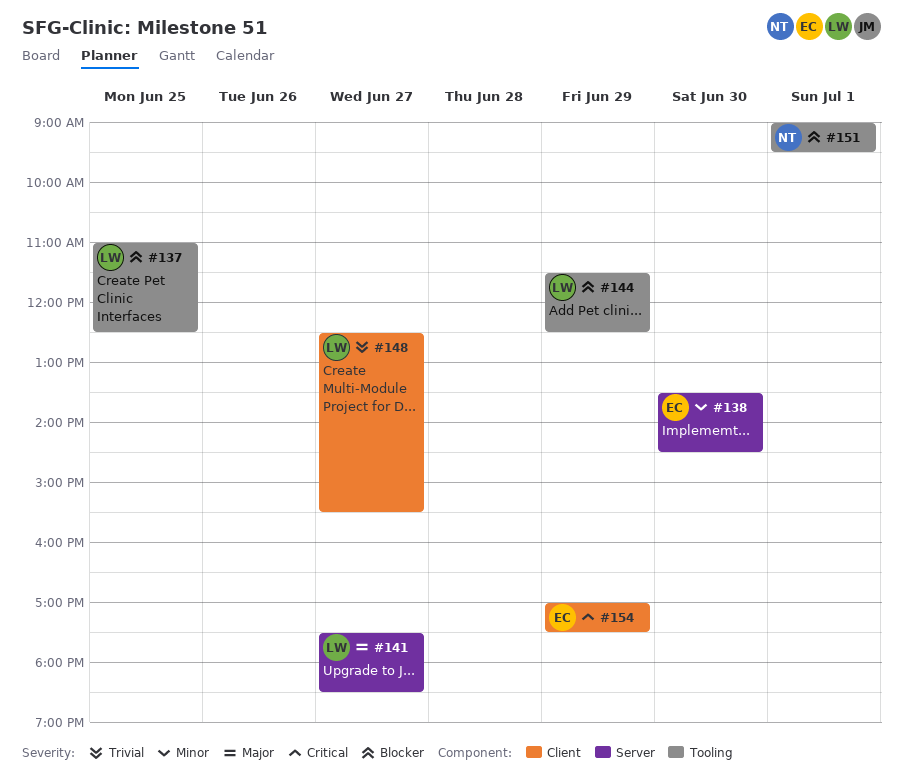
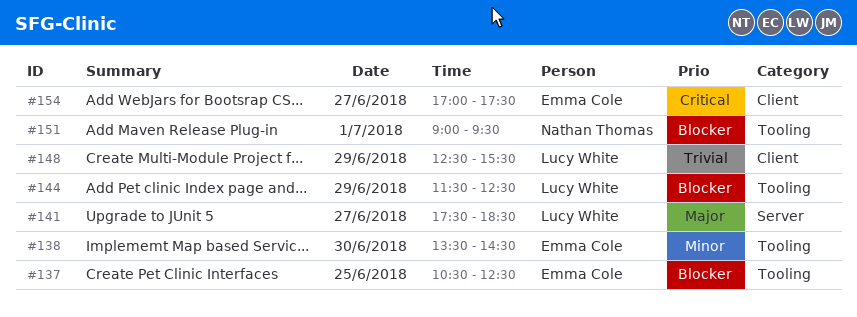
#137, owner: Lucy White -> Emma Cole
#137, begins: 11:00 -> 10:30
#138, label: Server -> Tooling
#148, day: Jun 27 -> Jun 29
#154, day: Jun 29 -> Jun 27

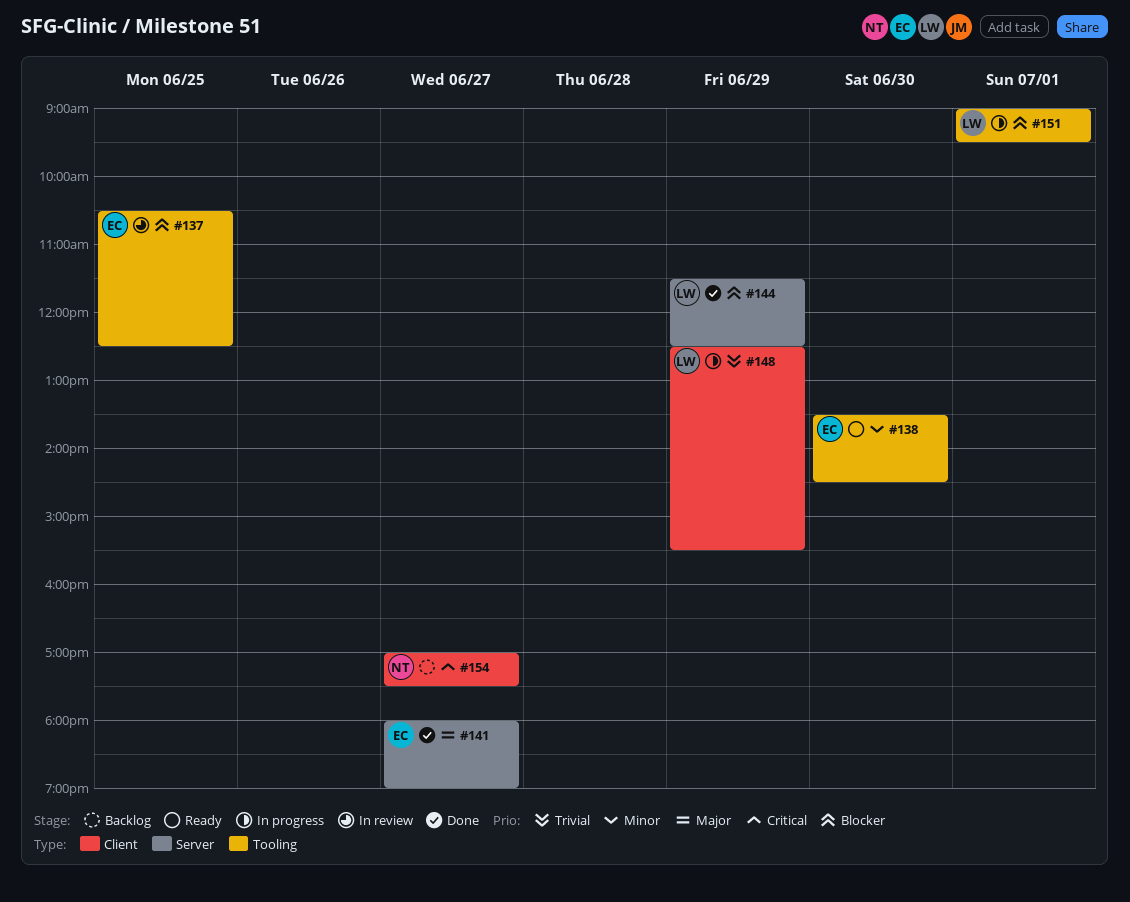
#141, owner: Lucy White -> Emma Cole
#141, begins: 17:30 -> 18:00
#141, ends: 18:30 -> 19:00
#144, label: Tooling -> Server
#151, owner: Nathan Thomas -> Lucy White
#154, owner: Emma Cole -> Nathan Thomas

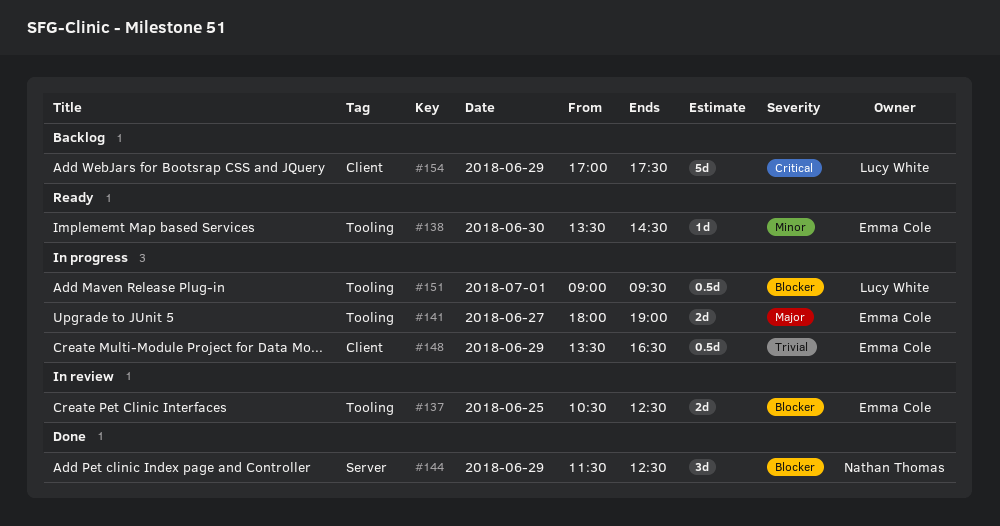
#141, status: Done -> In progress
#141, label: Server -> Tooling
#144, owner: Lucy White -> Nathan Thomas
#148, owner: Lucy White -> Emma Cole
#148, begins: 12:30 -> 13:30
#148, ends: 15:30 -> 16:30
#154, owner: Nathan Thomas -> Lucy White
#154, day: Jun 27 -> Jun 29

